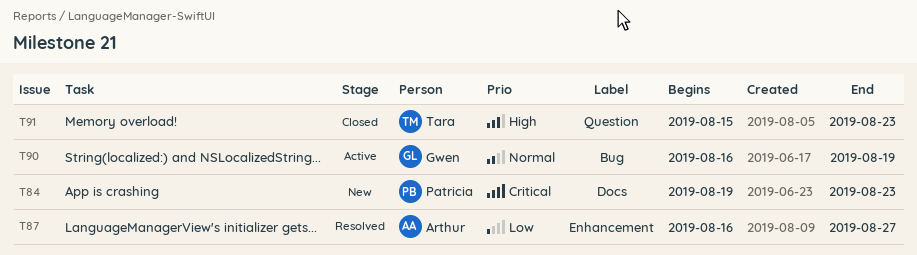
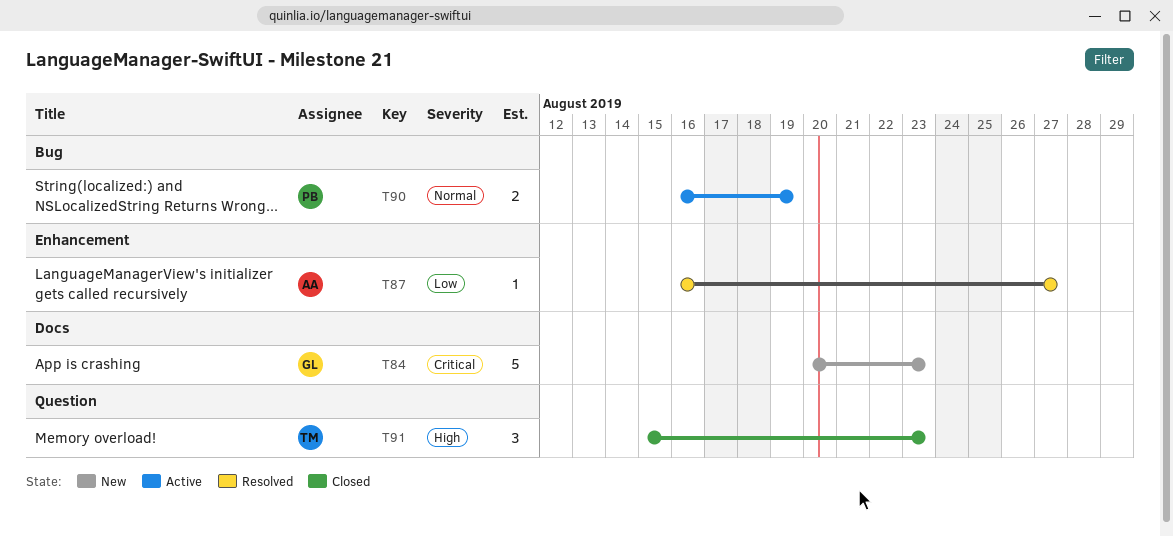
T84, owner: Patricia -> Gwen
T84, start: Aug 19 -> Aug 20
T90, owner: Gwen -> Patricia

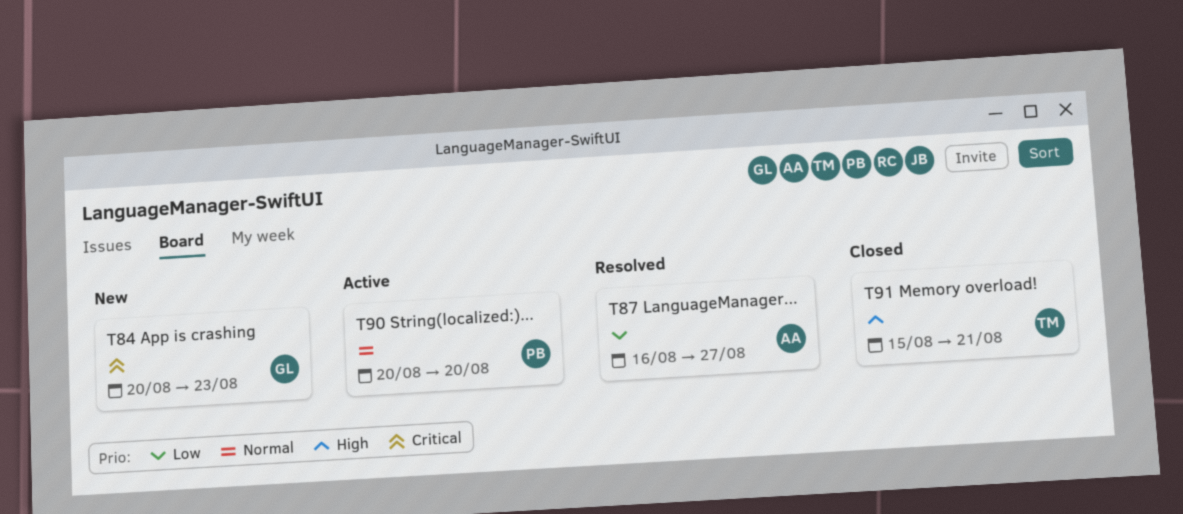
T90, start: Aug 16 -> Aug 20
T90, due: Aug 19 -> Aug 20
T91, due: Aug 23 -> Aug 21

